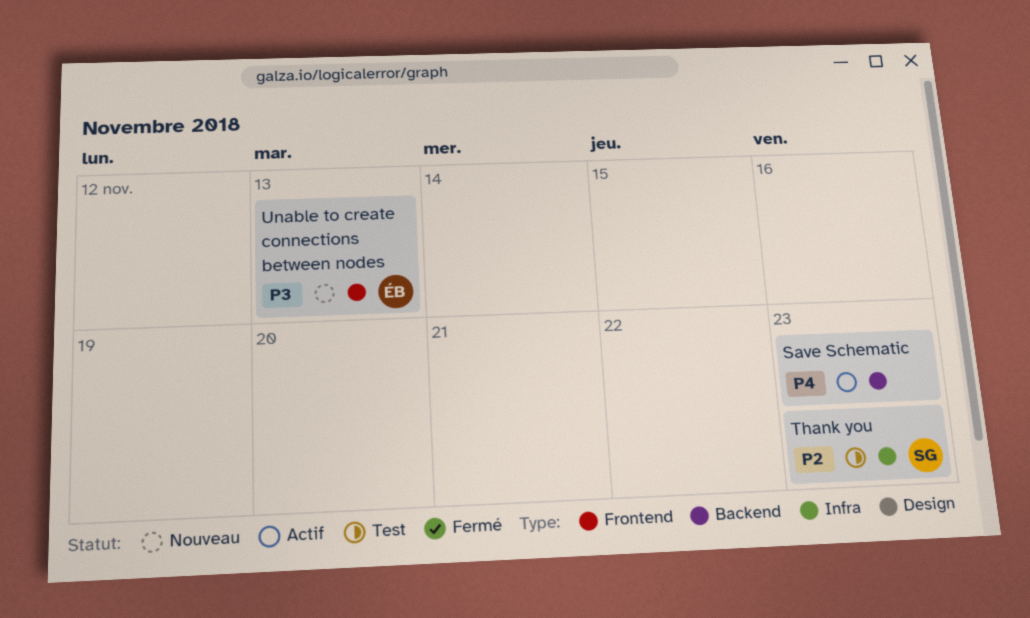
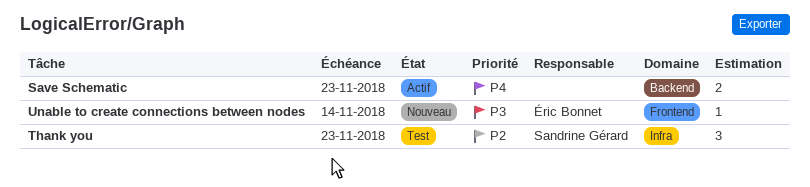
Unable to create connections between nodes, due: Nov 13 -> Nov 14

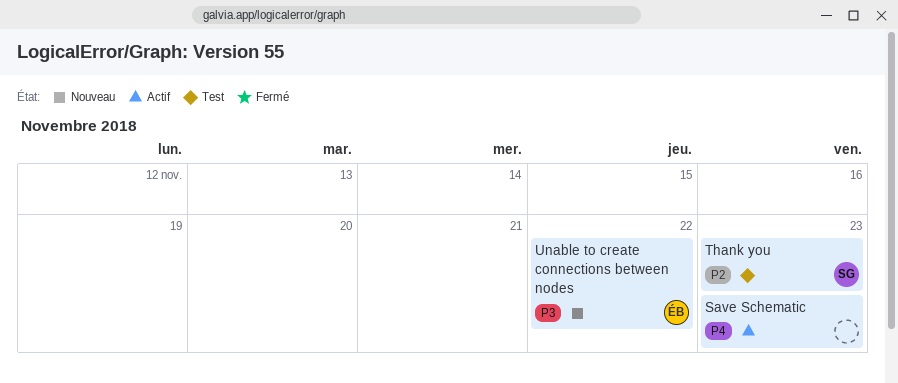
Unable to create connections between nodes, due: Nov 14 -> Nov 22

